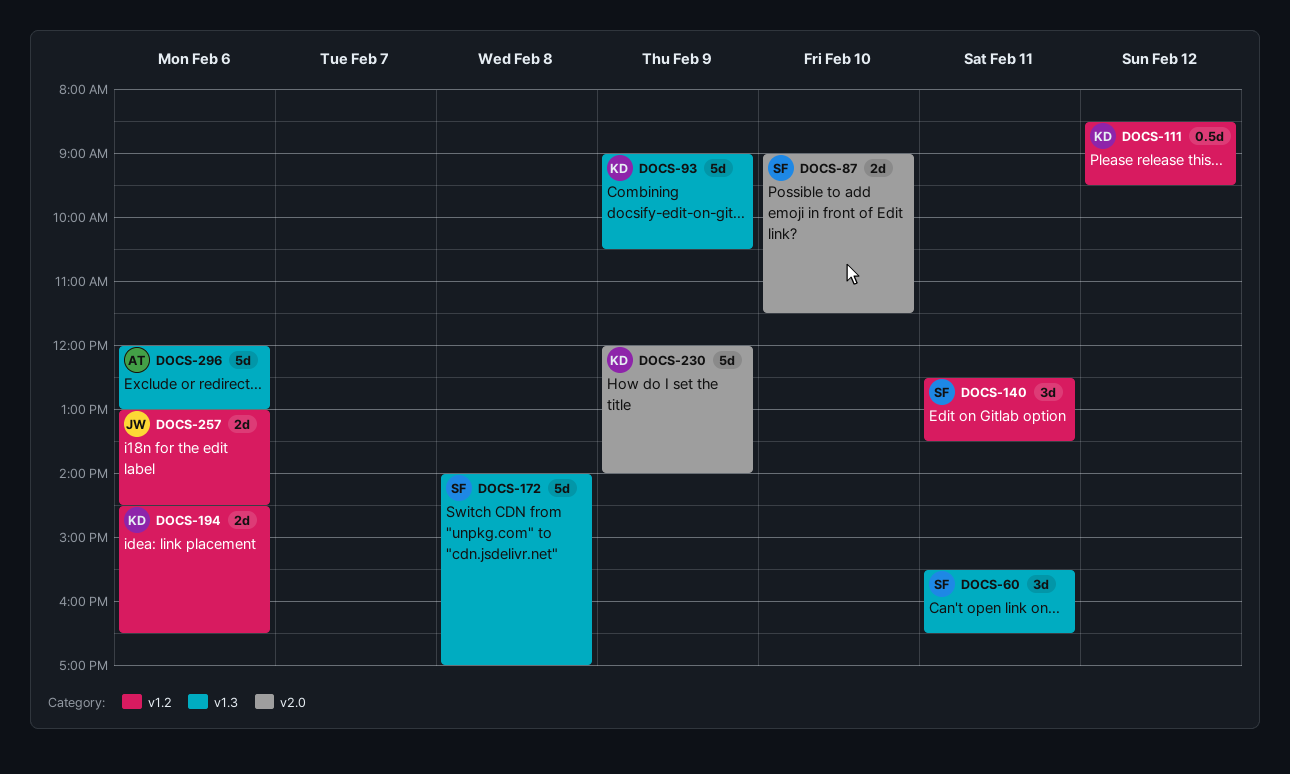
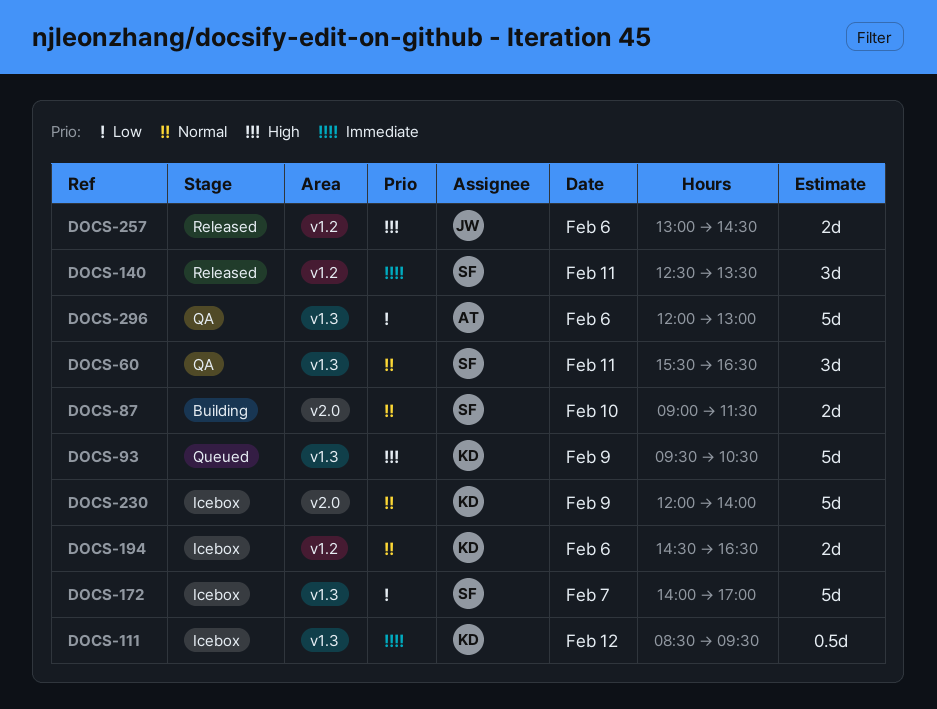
DOCS-93, begins: 09:00 -> 09:30
DOCS-111, label: v1.2 -> v1.3
DOCS-172, day: Feb 8 -> Feb 7

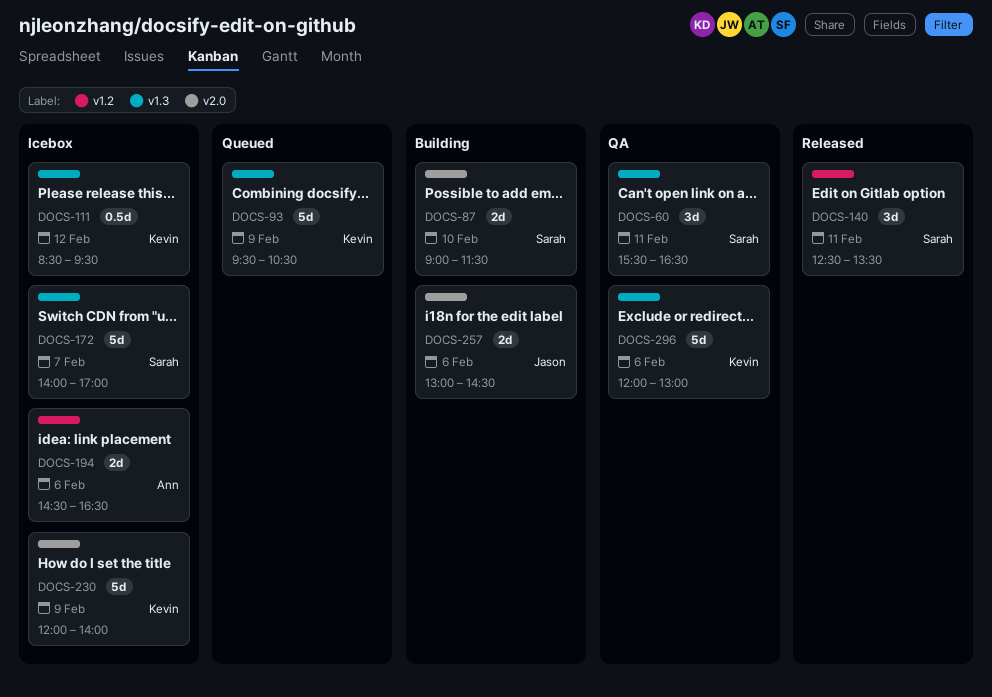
DOCS-194, owner: Kevin -> Ann
DOCS-257, status: Released -> Building
DOCS-257, label: v1.2 -> v2.0
DOCS-296, owner: Ann -> Kevin

